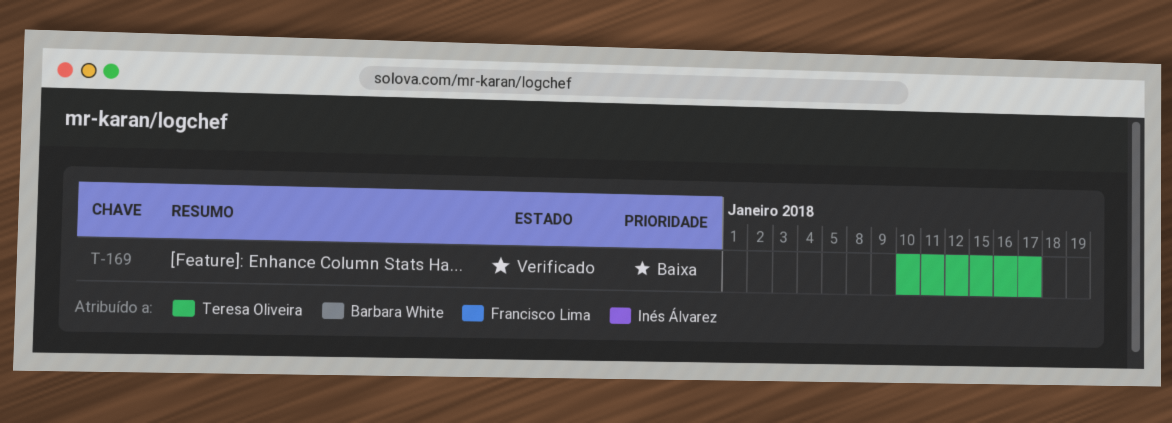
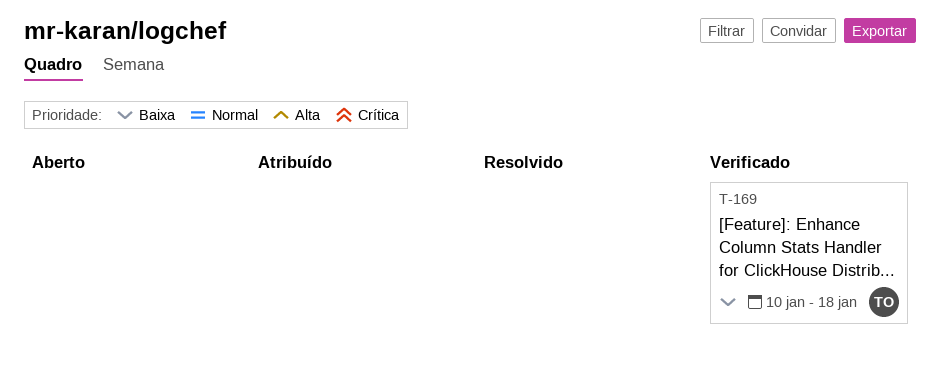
T-169, due: Jan 17 -> Jan 18

